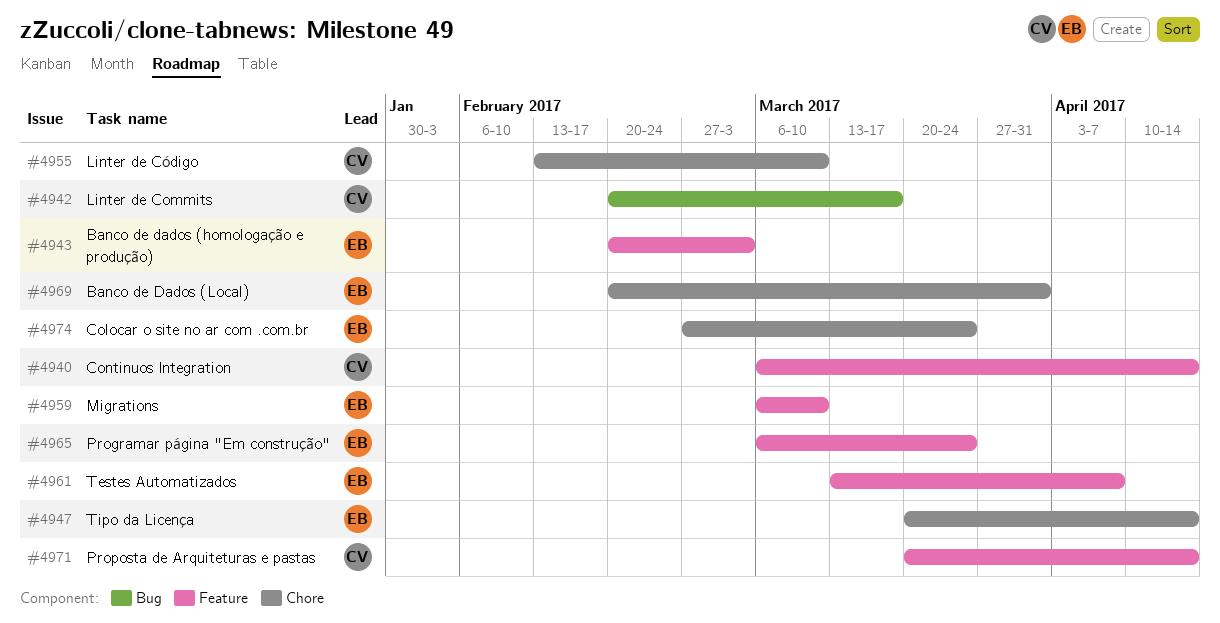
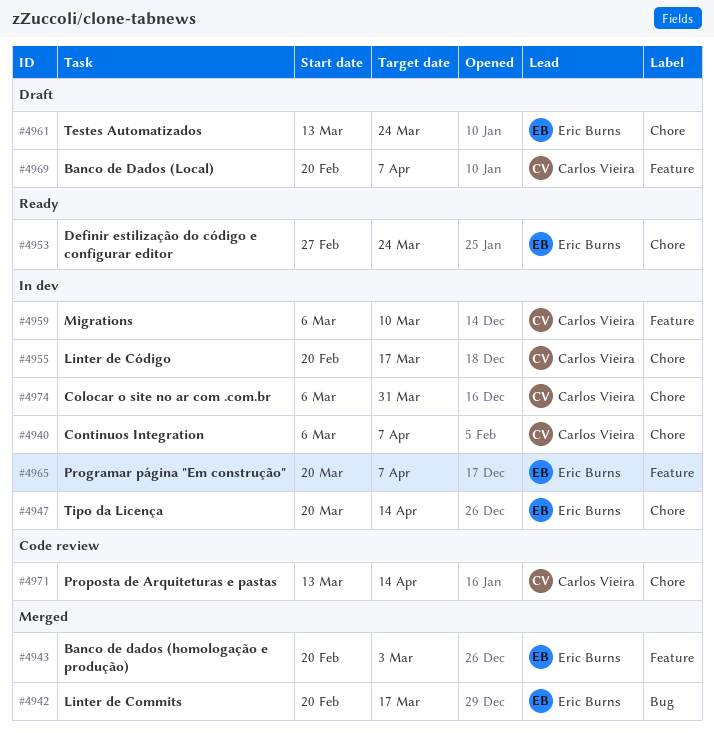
#4940, label: Feature -> Chore
#4940, due: Apr 14 -> Apr 7
#4942, owner: Carlos Vieira -> Eric Burns
#4953: none -> present
#4955, start: Feb 13 -> Feb 20
#4955, due: Mar 10 -> Mar 17
#4959, owner: Eric Burns -> Carlos Vieira
#4961, label: Feature -> Chore
#4961, due: Apr 7 -> Mar 24
#4965, start: Mar 6 -> Mar 20
#4965, due: Mar 24 -> Apr 7
#4969, owner: Eric Burns -> Carlos Vieira
#4969, label: Chore -> Feature
#4969, due: Mar 31 -> Apr 7
#4971, label: Feature -> Chore
#4971, start: Mar 20 -> Mar 13
#4974, owner: Eric Burns -> Carlos Vieira
#4974, start: Feb 27 -> Mar 6
#4974, due: Mar 24 -> Mar 31

